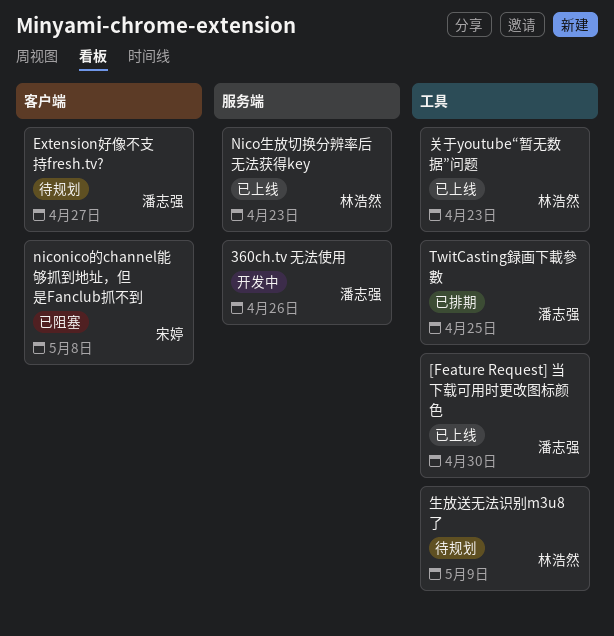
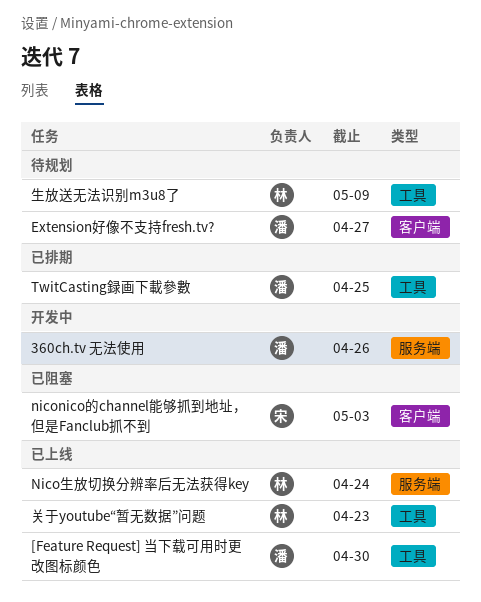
niconico的channel能够抓到地址，但是Fanclub抓不到, due: May 8 -> May 3
Nico生放切换分辨率后无法获得key, due: Apr 23 -> Apr 24

